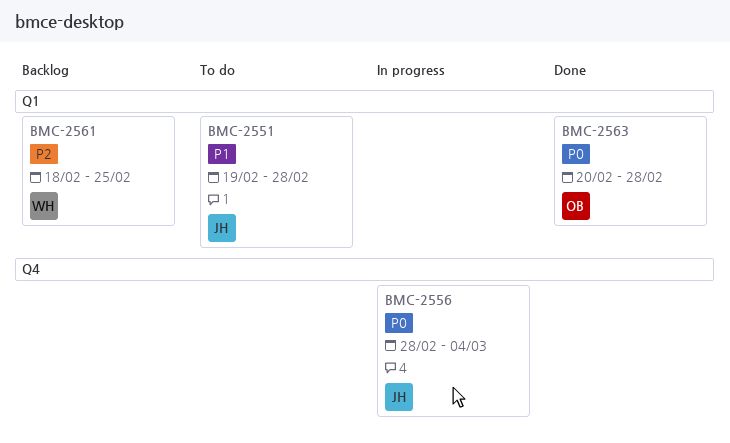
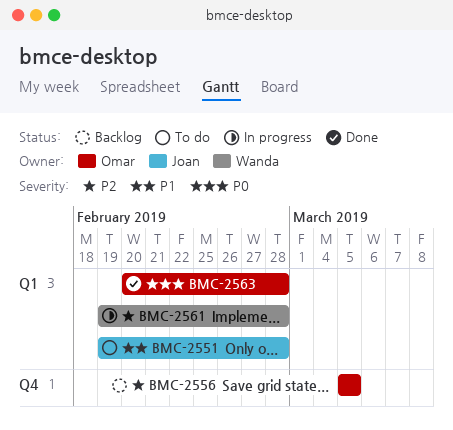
BMC-2556, status: In progress -> Backlog
BMC-2556, owner: Joan -> Omar
BMC-2556, priority: P0 -> P2
BMC-2556, start: Feb 28 -> Mar 5
BMC-2556, due: Mar 4 -> Mar 5
BMC-2561, status: Backlog -> In progress
BMC-2561, start: Feb 18 -> Feb 19
BMC-2561, due: Feb 25 -> Feb 28

